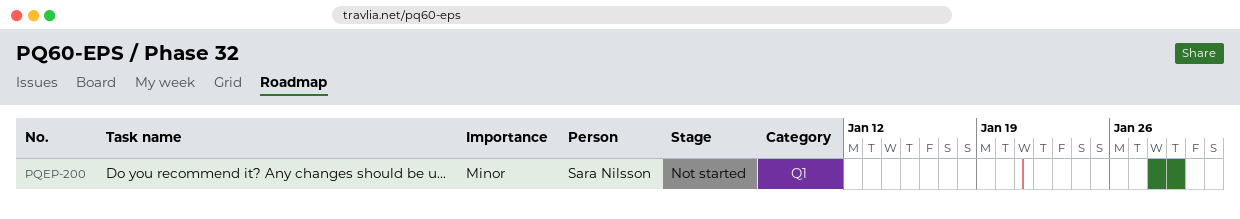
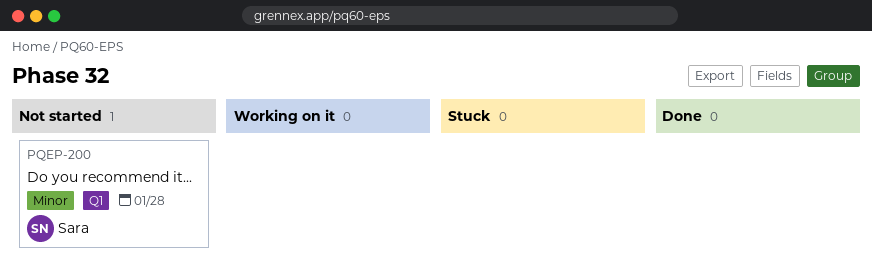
PQEP-200, due: Jan 29 -> Jan 28

